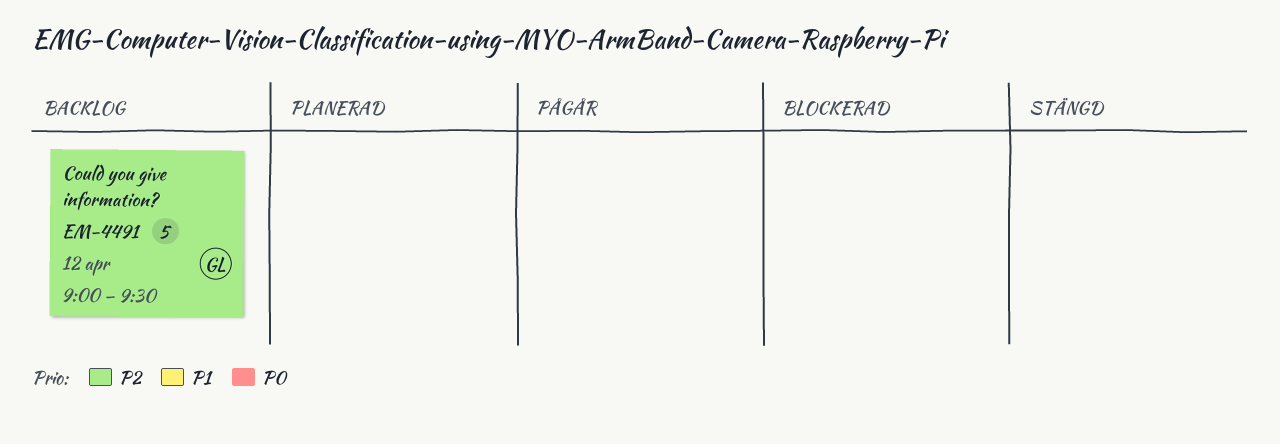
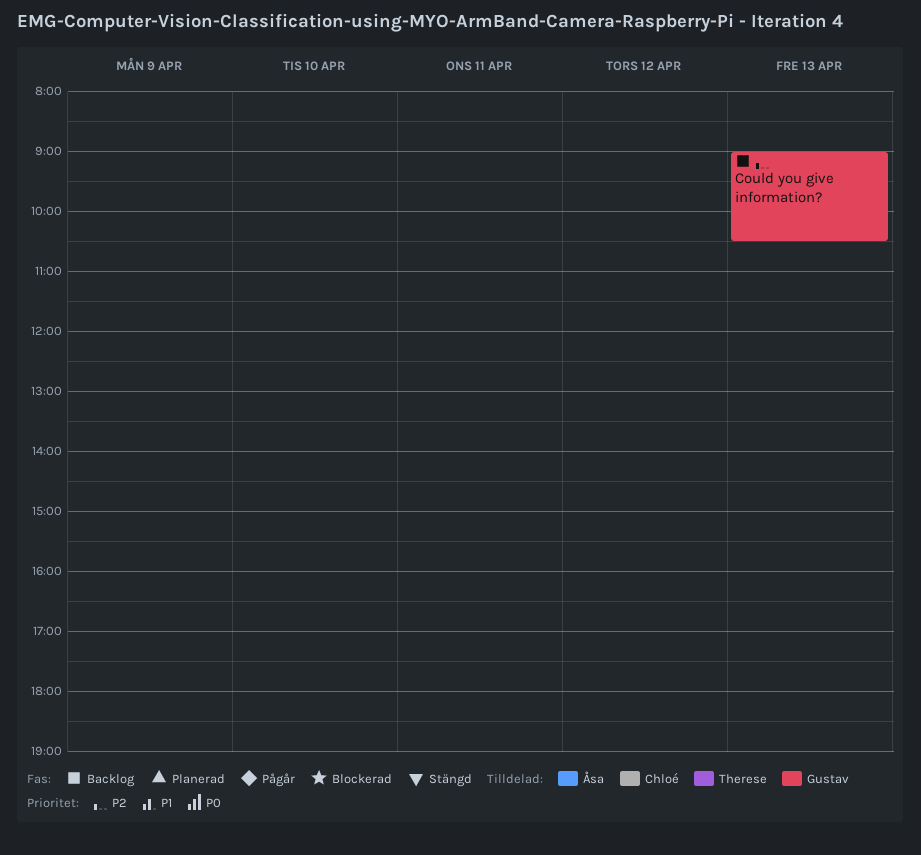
Could you give information?, day: Apr 12 -> Apr 13
Could you give information?, ends: 09:30 -> 10:30

